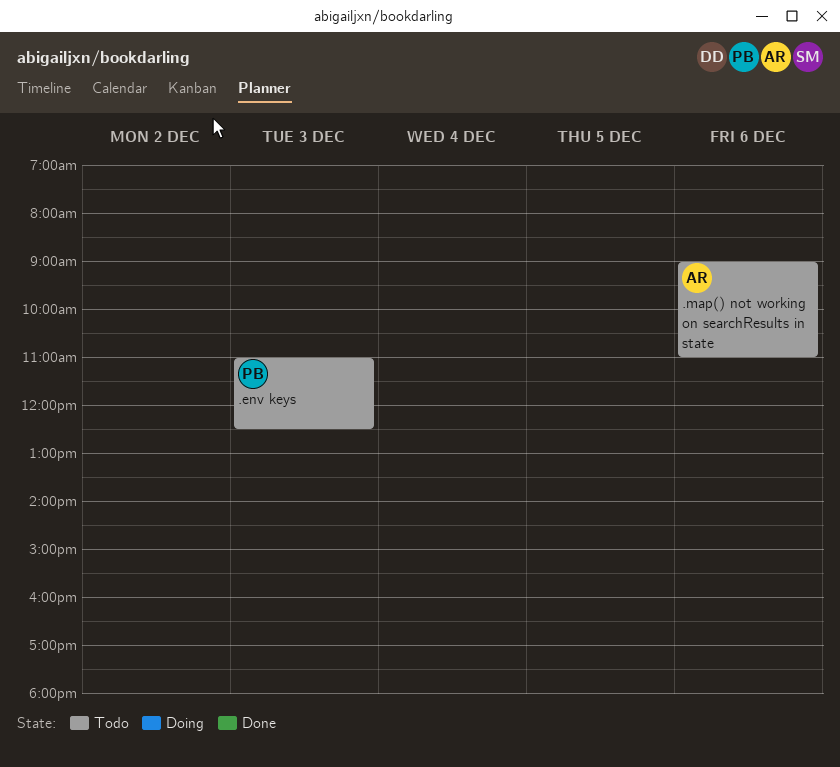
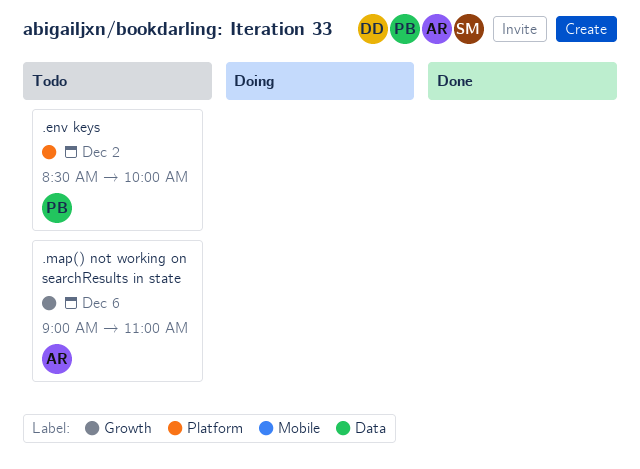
.env keys, day: Dec 3 -> Dec 2
.env keys, begins: 11:00 -> 08:30
.env keys, ends: 12:30 -> 10:00

